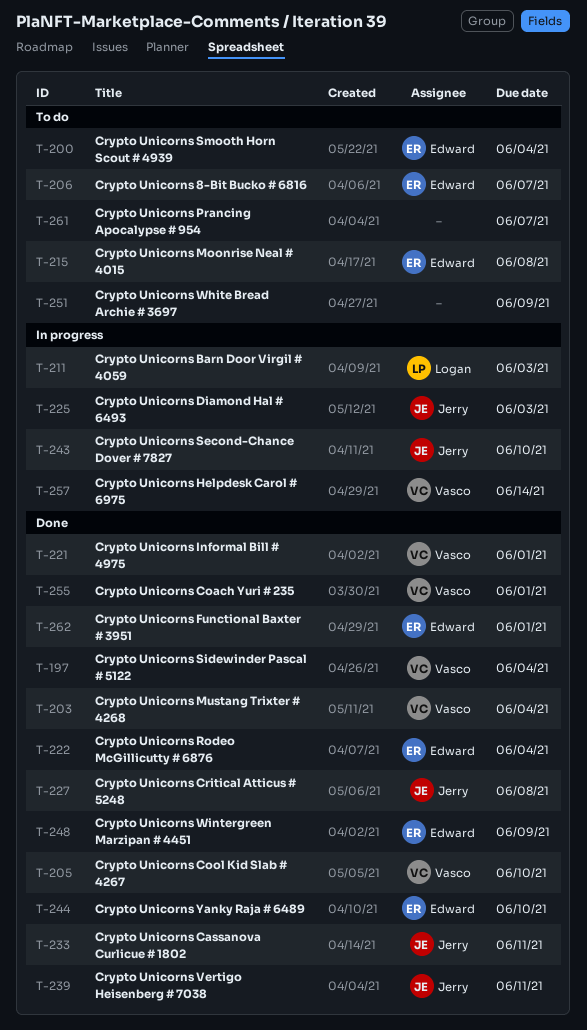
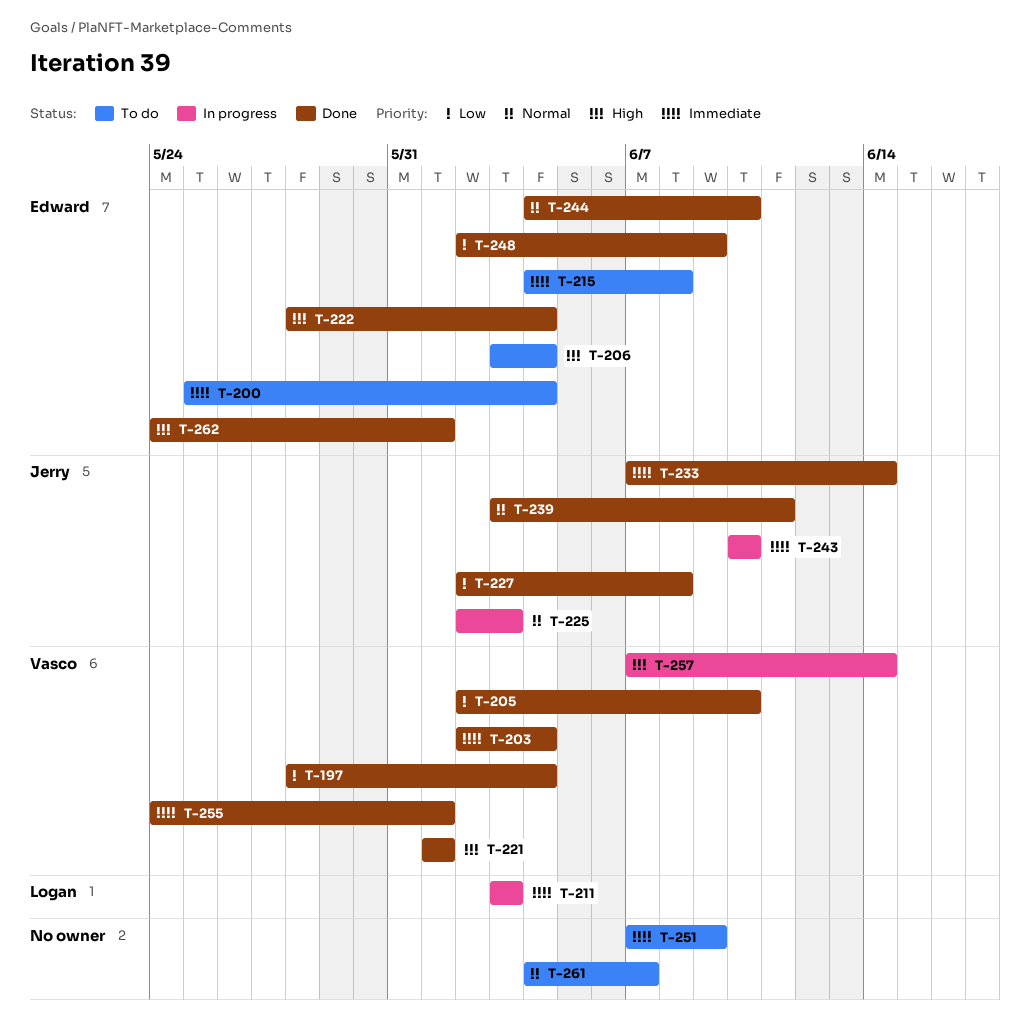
T-206, due: Jun 7 -> Jun 4
T-233, due: Jun 11 -> Jun 14

